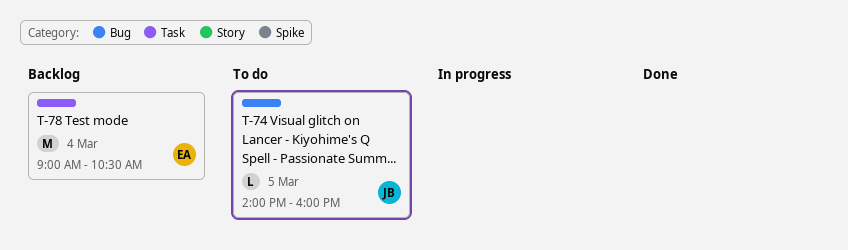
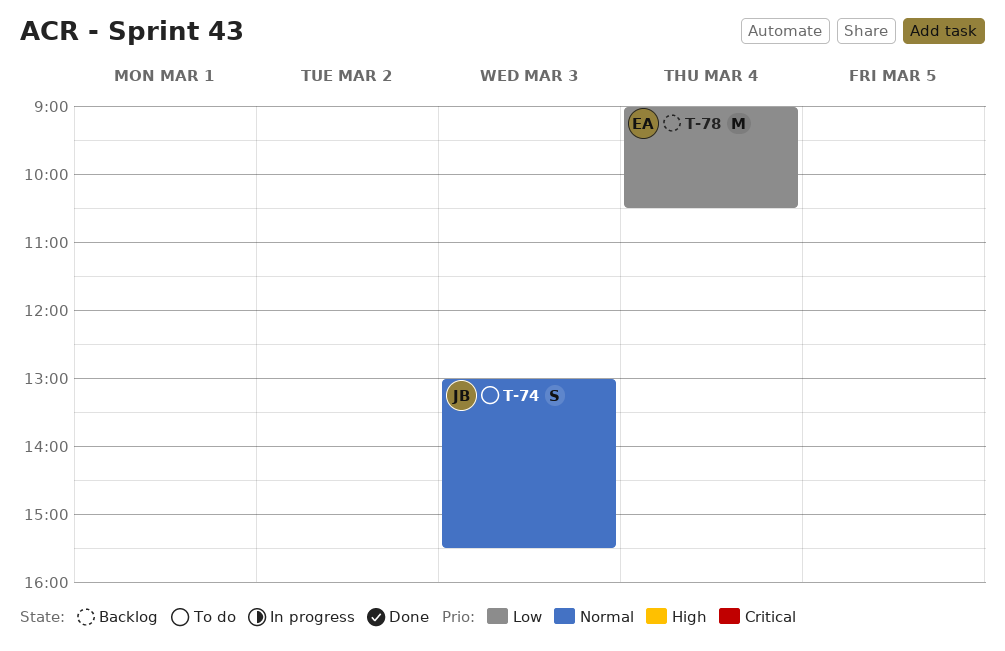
T-74, estimate: L -> S
T-74, day: Mar 5 -> Mar 3
T-74, begins: 14:00 -> 13:00
T-74, ends: 16:00 -> 15:30

